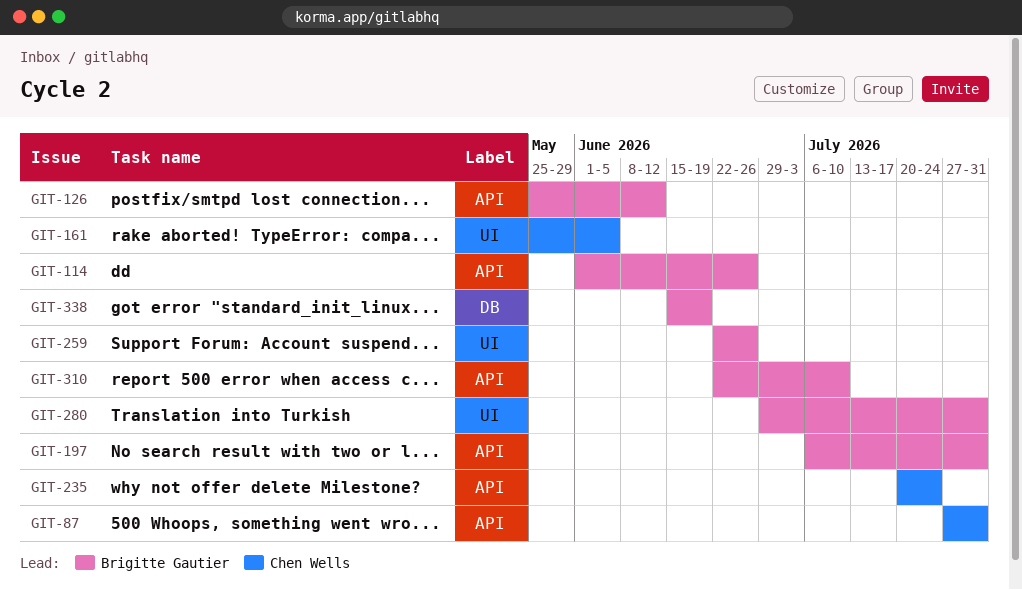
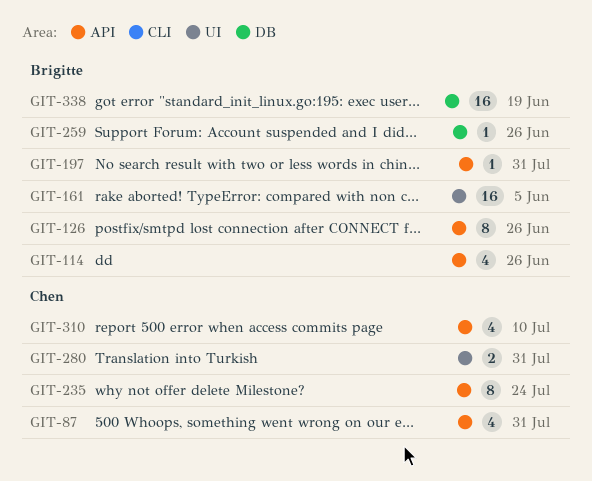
GIT-126, due: Jun 12 -> Jun 26
GIT-161, owner: Chen Wells -> Brigitte Gautier
GIT-259, label: UI -> DB
GIT-280, owner: Brigitte Gautier -> Chen Wells
GIT-310, owner: Brigitte Gautier -> Chen Wells

